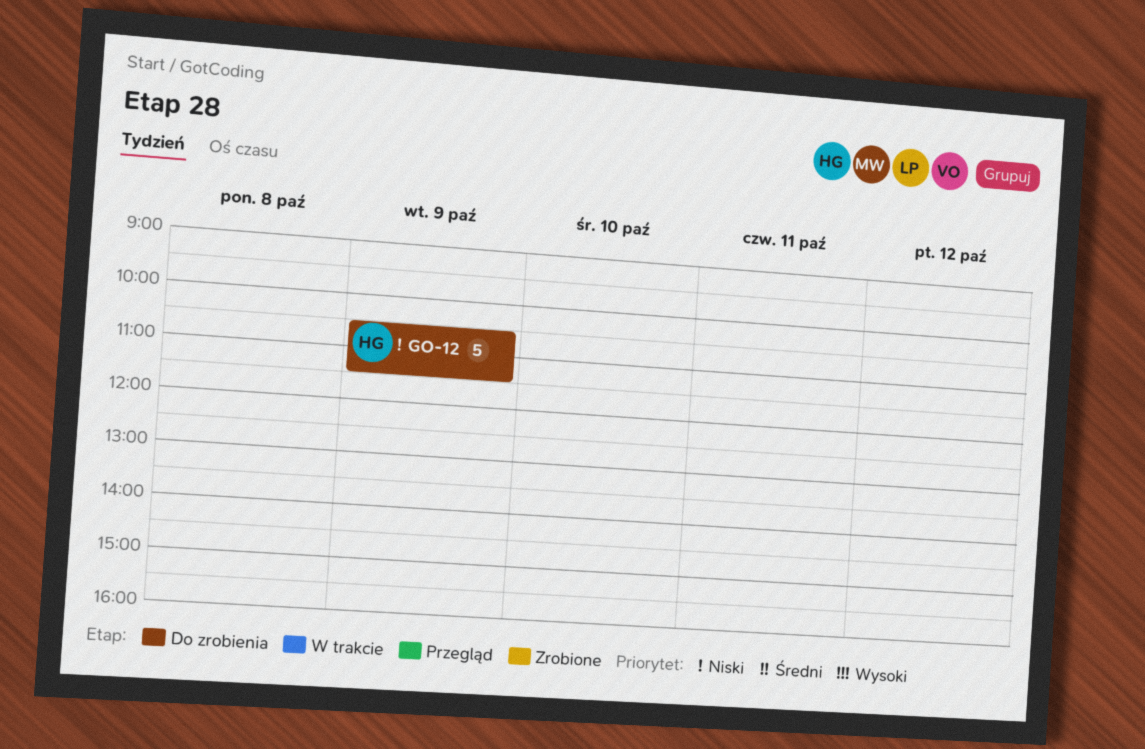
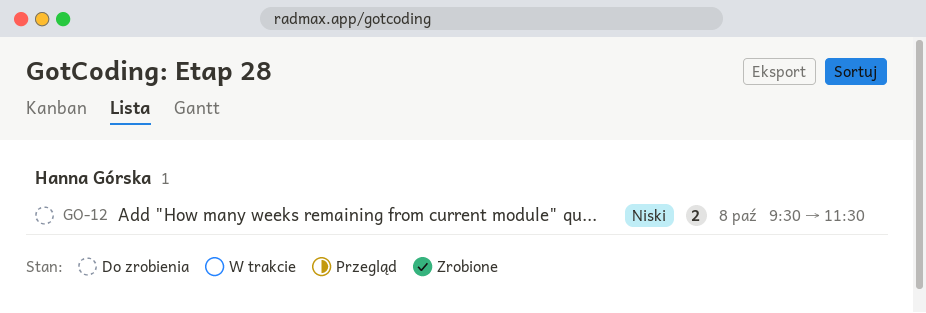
GO-12, estimate: 5 -> 2
GO-12, day: Oct 9 -> Oct 8
GO-12, begins: 10:30 -> 09:30

